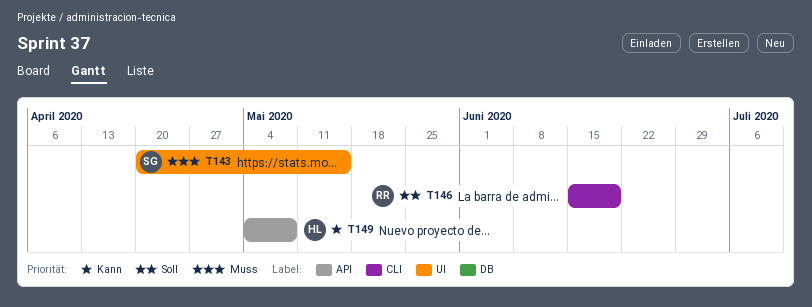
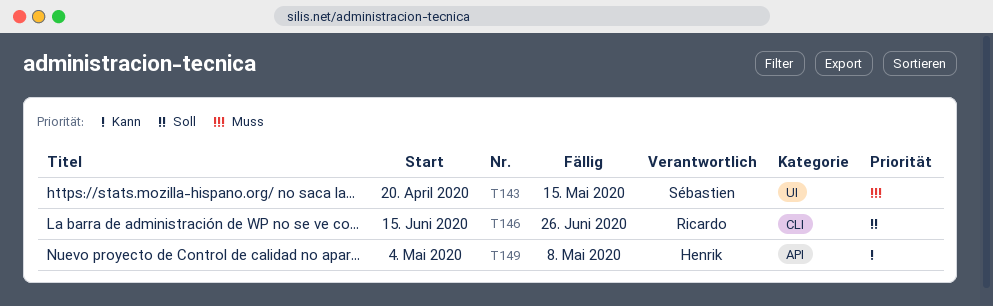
T146, due: Jun 19 -> Jun 26

